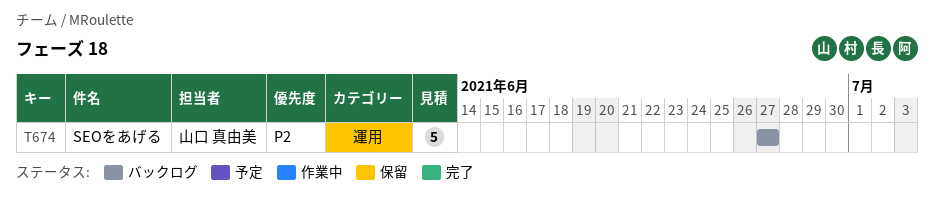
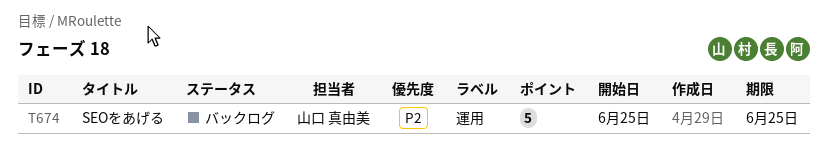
T674, start: Jun 27 -> Jun 25
T674, due: Jun 27 -> Jun 25

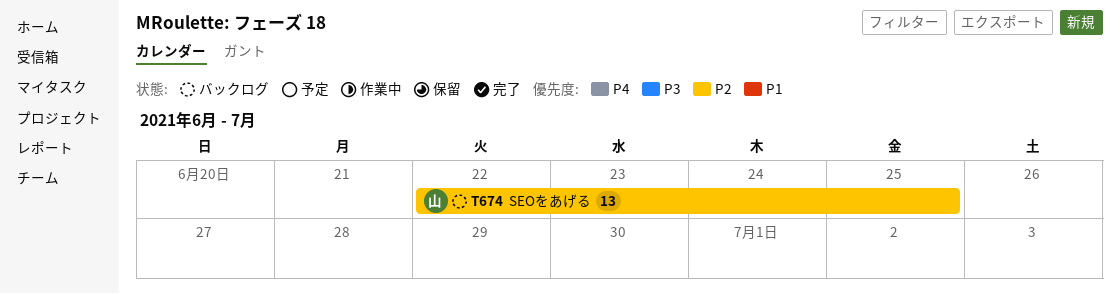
T674, estimate: 5 -> 13
T674, start: Jun 25 -> Jun 22

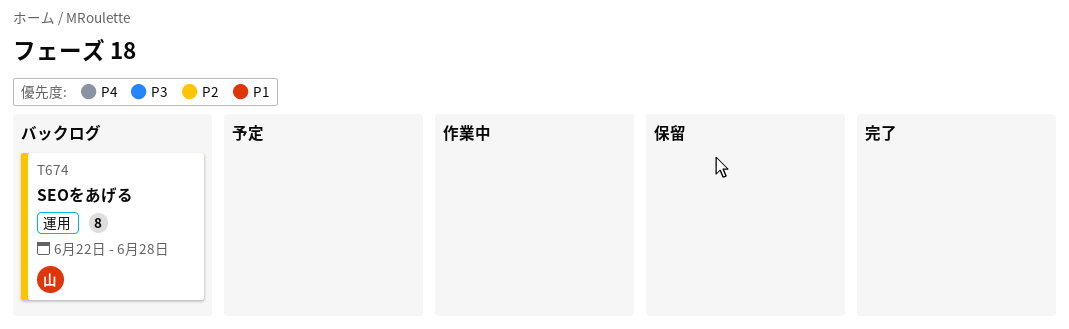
T674, estimate: 13 -> 8
T674, due: Jun 25 -> Jun 28

